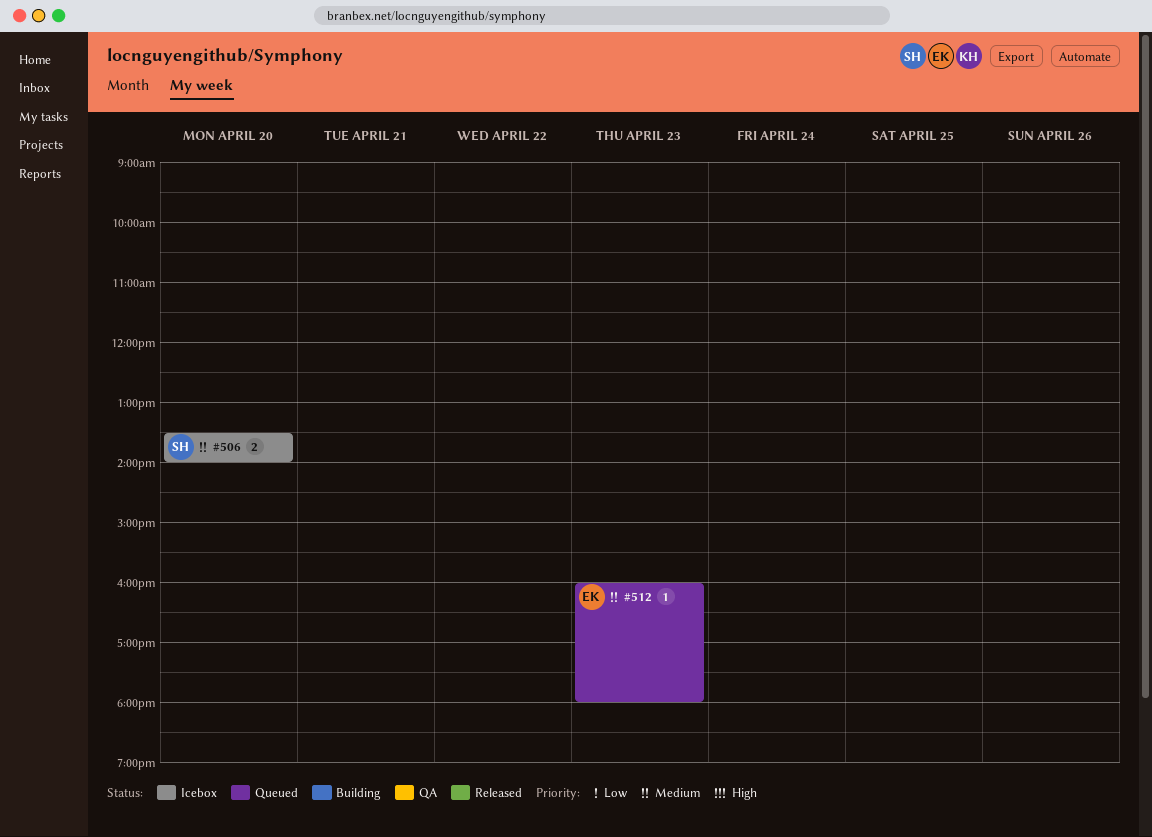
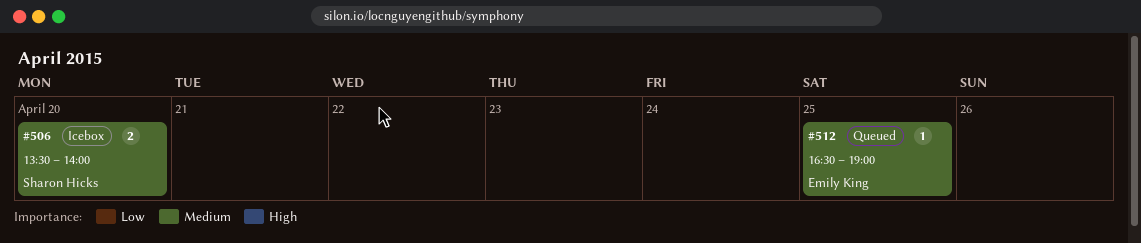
#512, day: Apr 23 -> Apr 25
#512, begins: 16:00 -> 16:30
#512, ends: 18:00 -> 19:00

